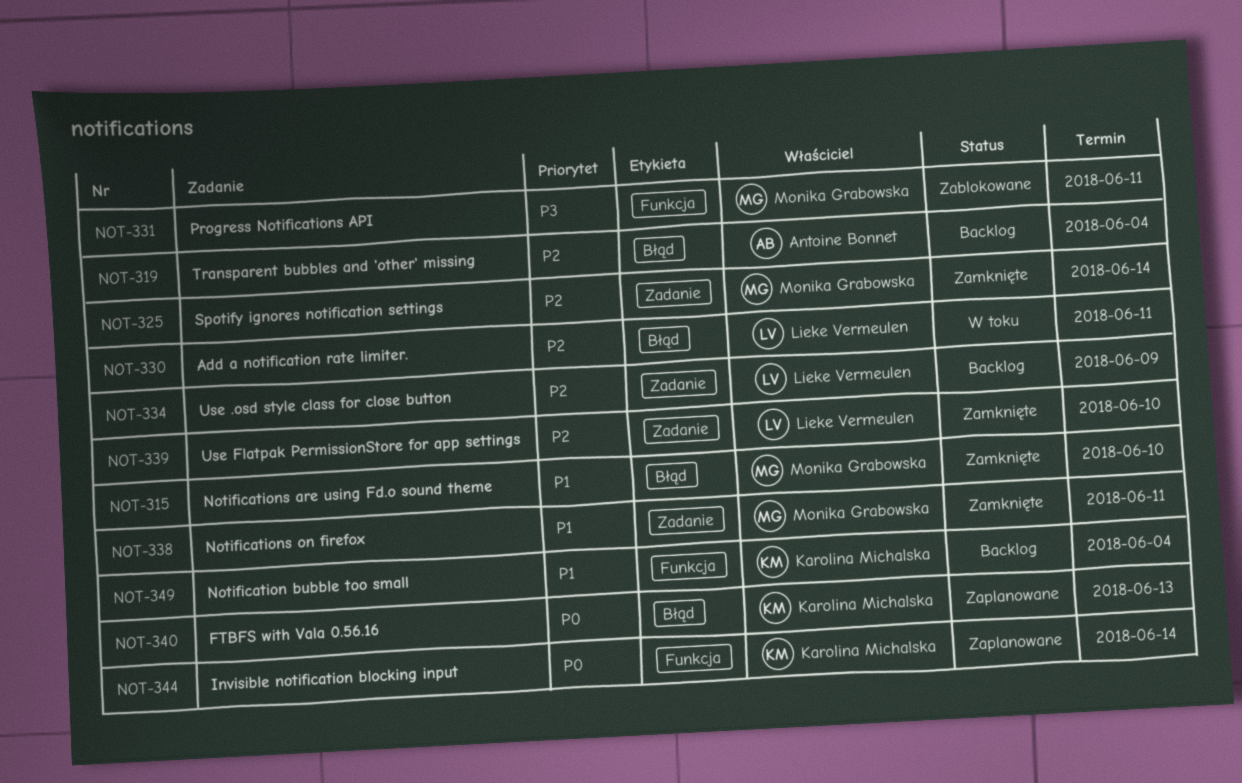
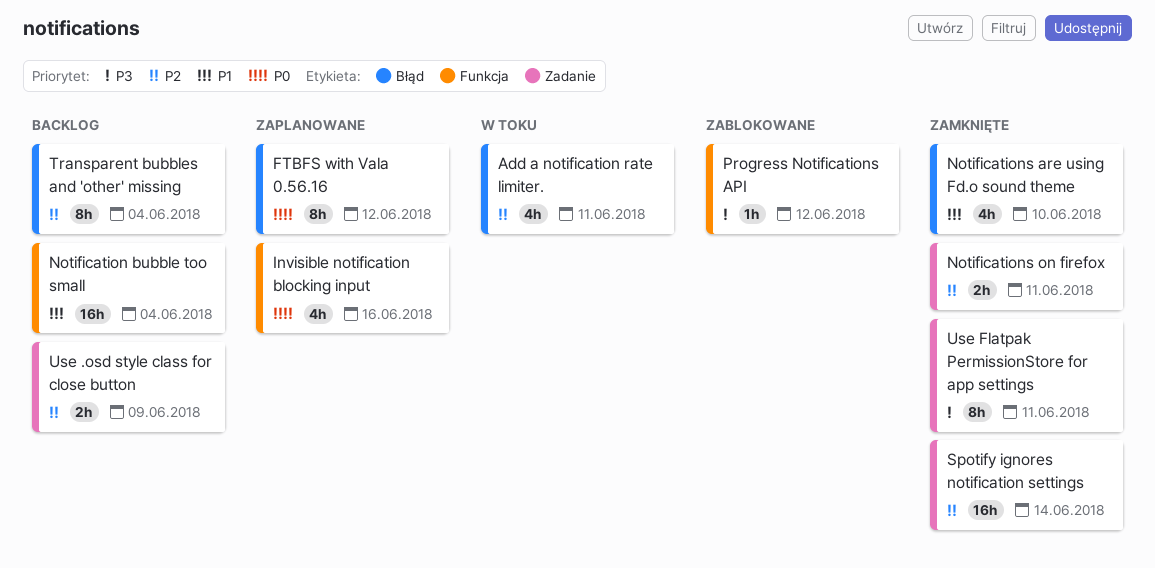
FTBFS with Vala 0.56.16, due: Jun 13 -> Jun 12
Invisible notification blocking input, due: Jun 14 -> Jun 16
Notifications on firefox, priority: P1 -> P2
Progress Notifications API, due: Jun 11 -> Jun 12
Use Flatpak PermissionStore for app settings, priority: P2 -> P3
Use Flatpak PermissionStore for app settings, due: Jun 10 -> Jun 11

